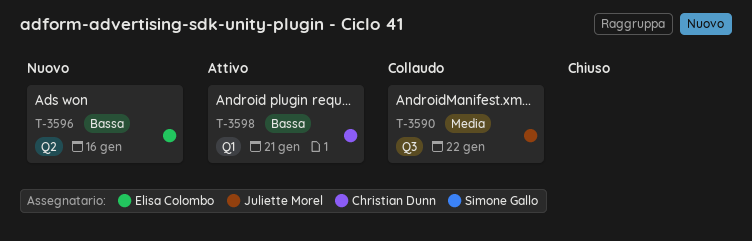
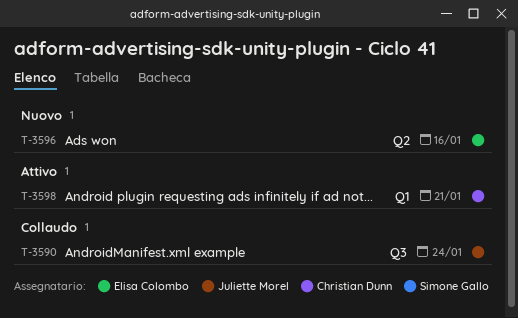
T-3590, due: Jan 22 -> Jan 24

